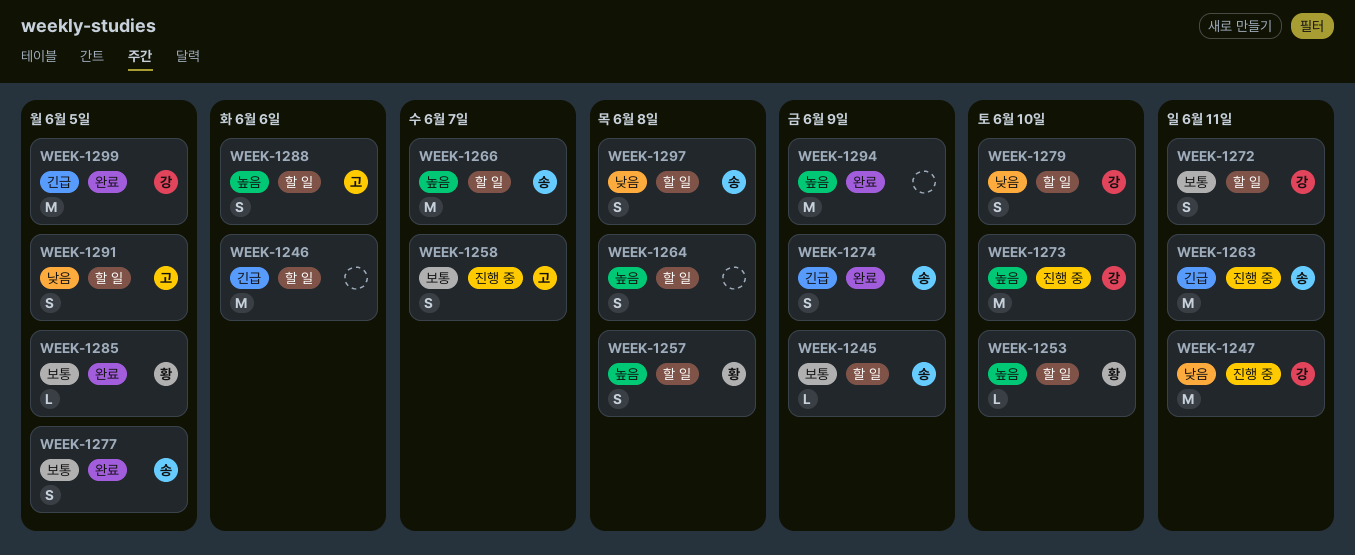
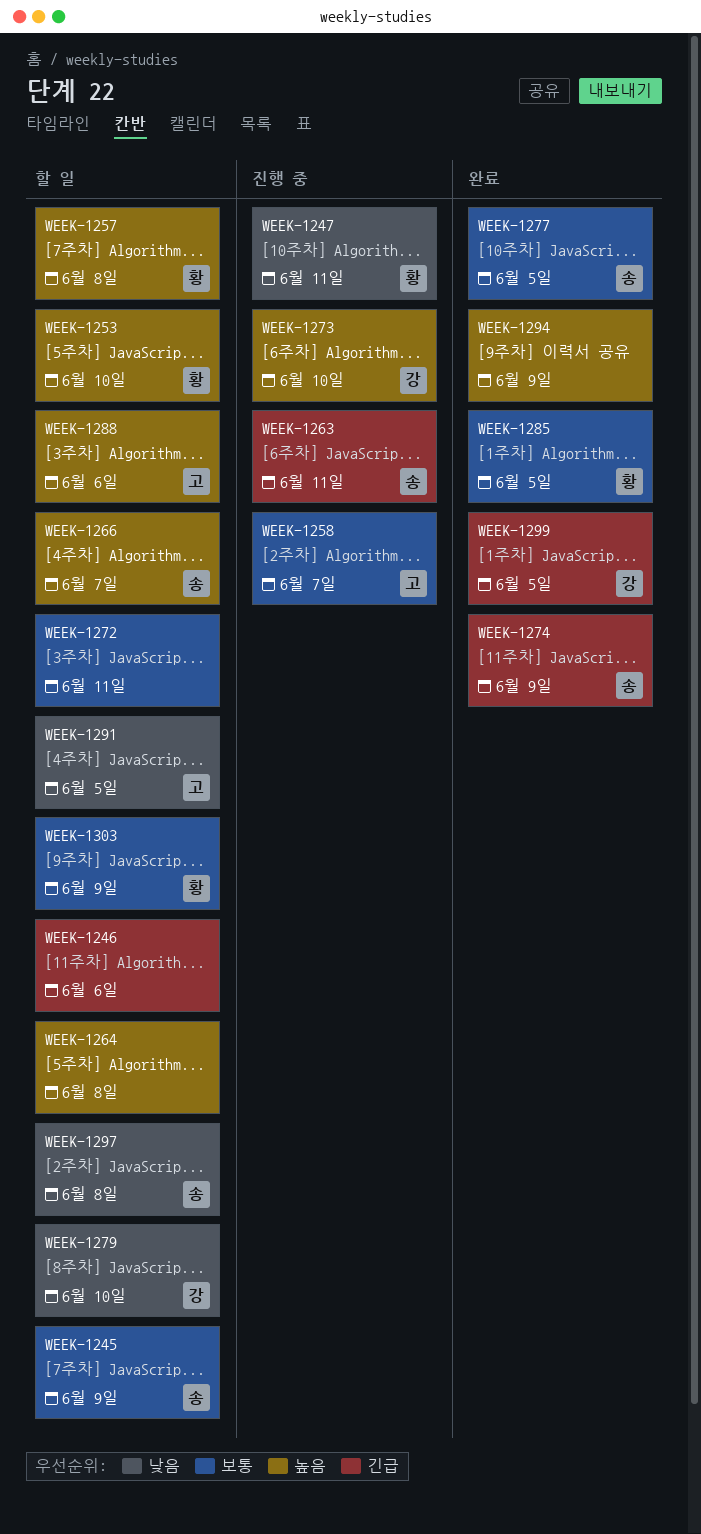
WEEK-1247, owner: 강 -> 황
WEEK-1272, owner: 강 -> none
WEEK-1303: none -> present

